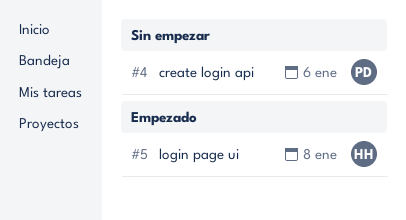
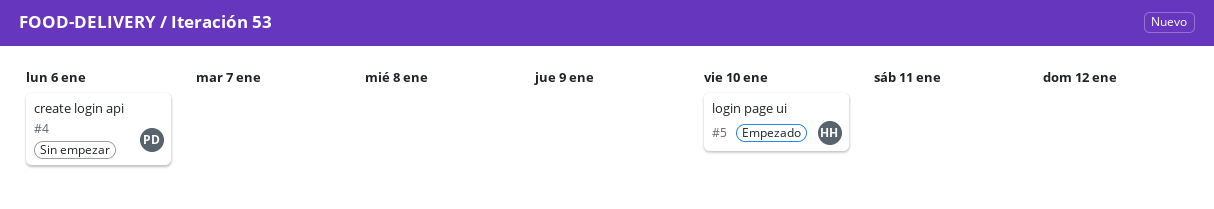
#5, due: Jan 8 -> Jan 10

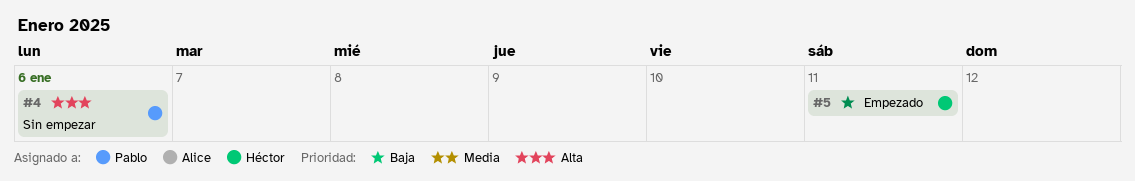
#5, due: Jan 10 -> Jan 11

